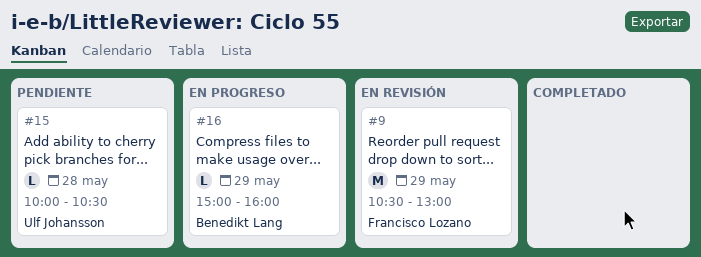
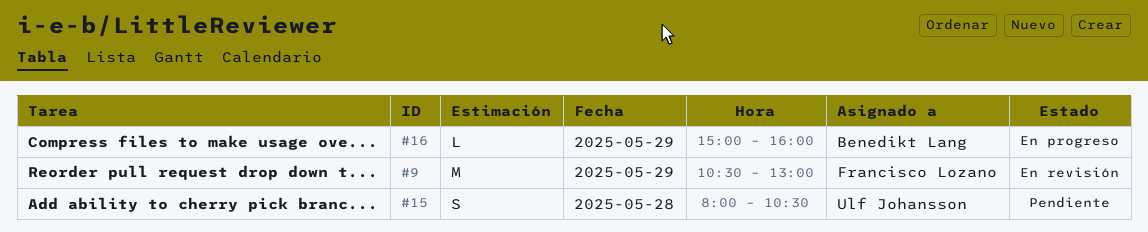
#15, estimate: L -> S
#15, begins: 10:00 -> 08:00

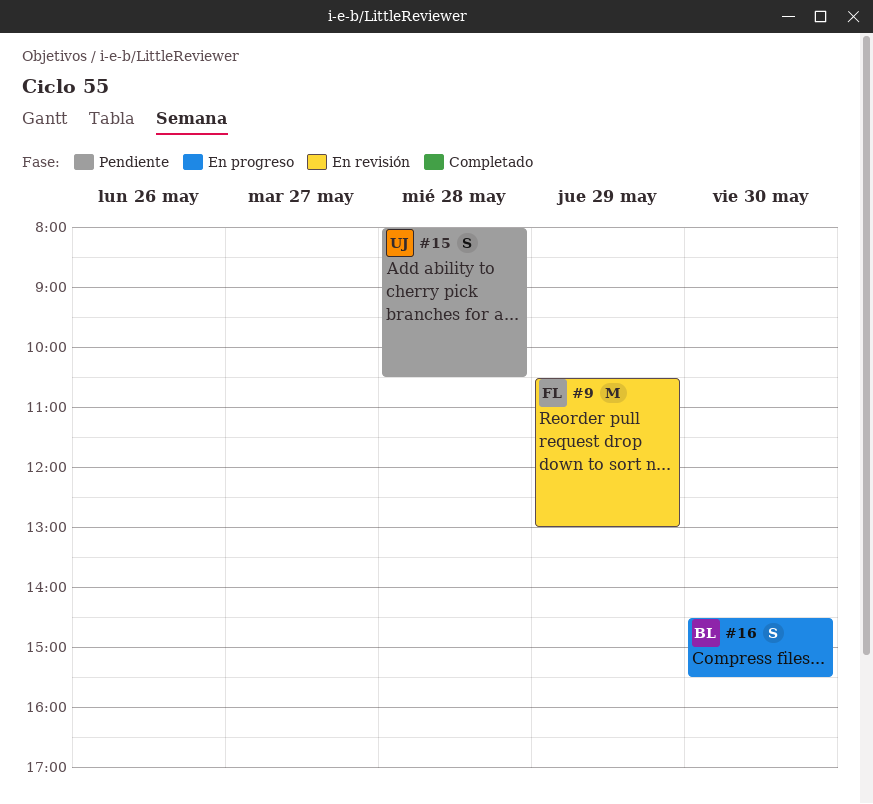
#16, estimate: L -> S
#16, day: May 29 -> May 30
#16, begins: 15:00 -> 14:30
#16, ends: 16:00 -> 15:30

